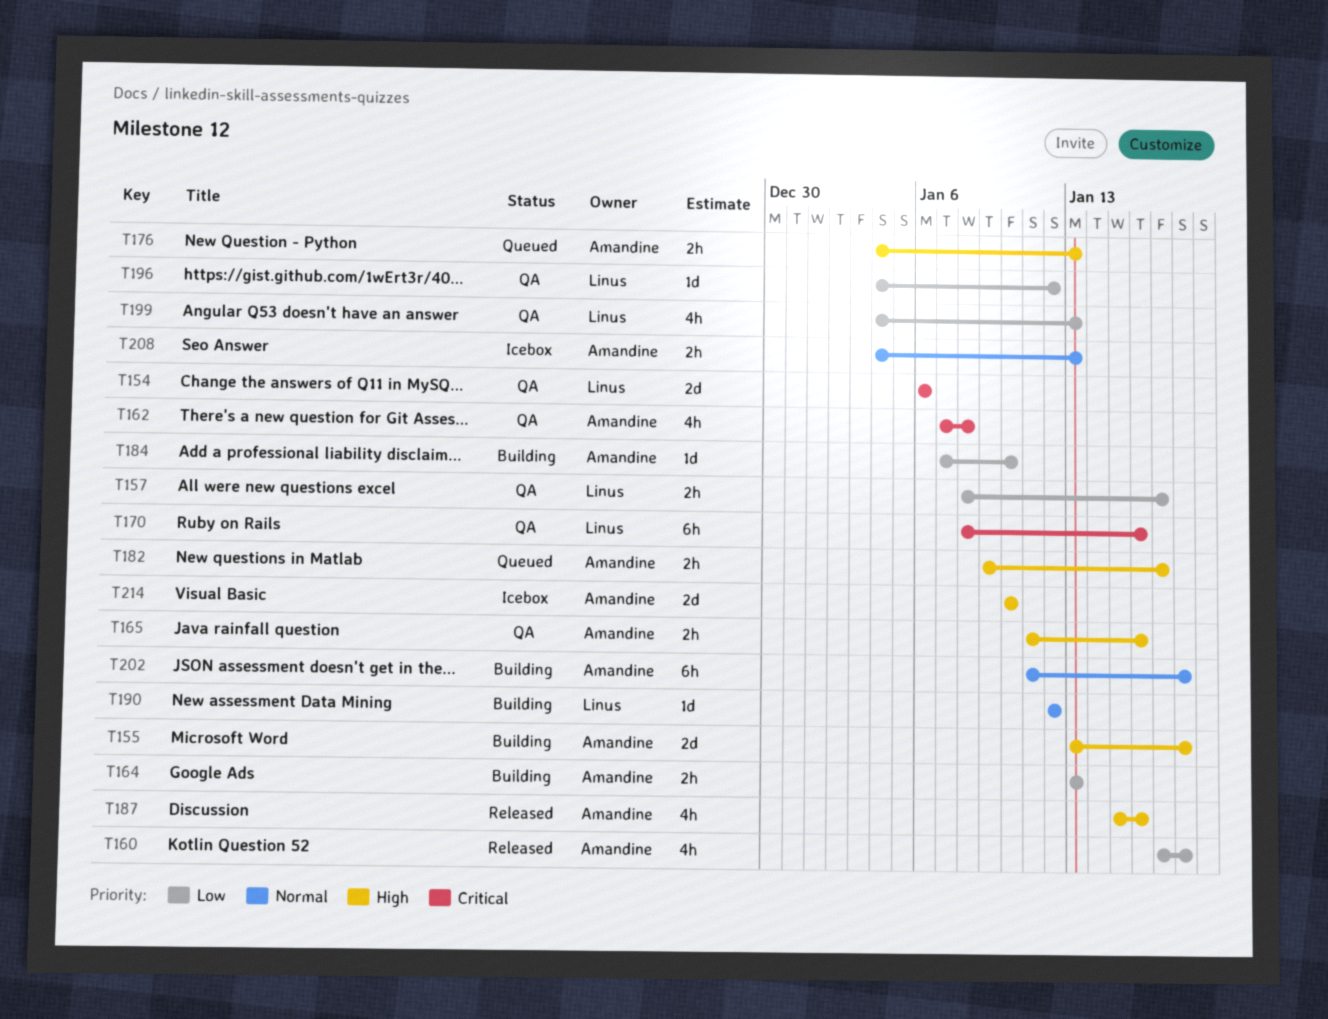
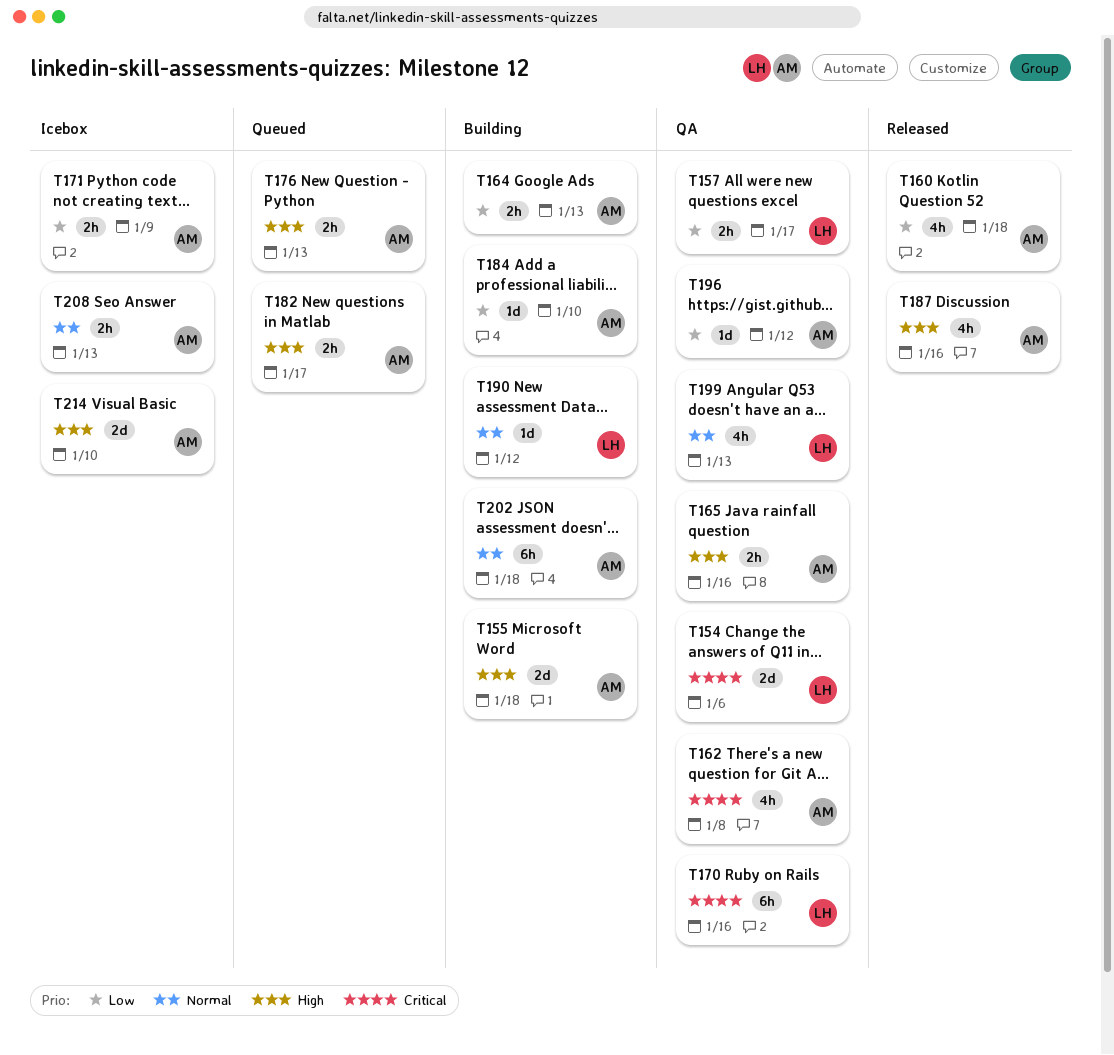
T171: none -> present
T196, owner: Linus -> Amandine
T199, priority: Low -> Normal

